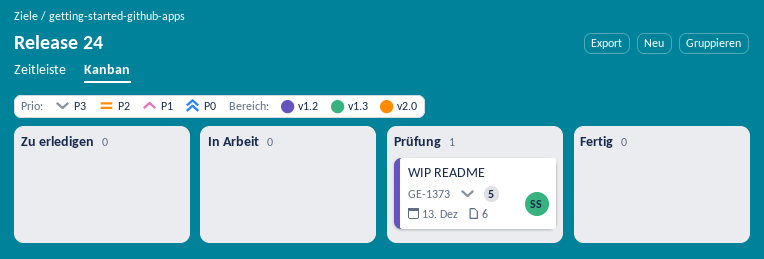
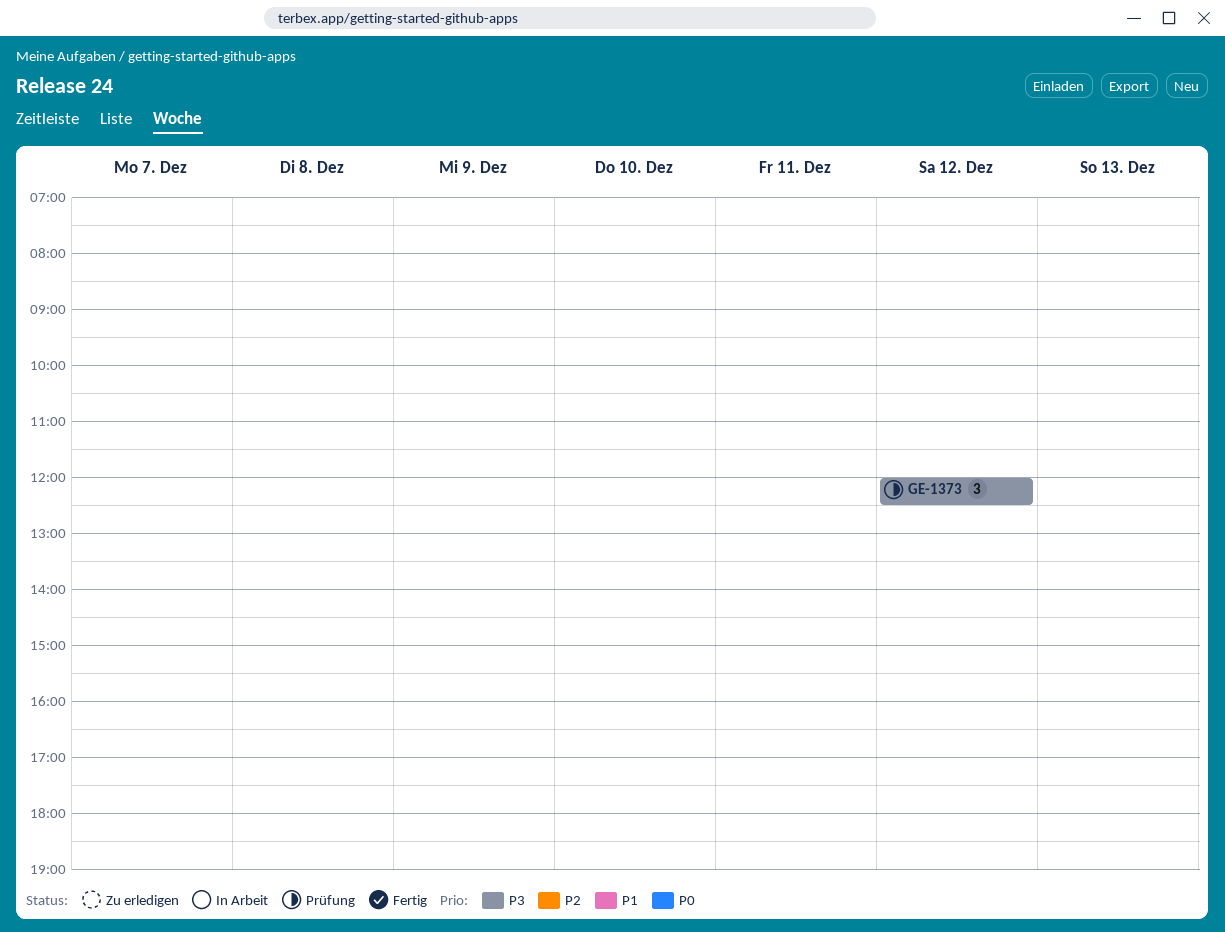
GE-1373, estimate: 5 -> 3
GE-1373, day: Dec 13 -> Dec 12

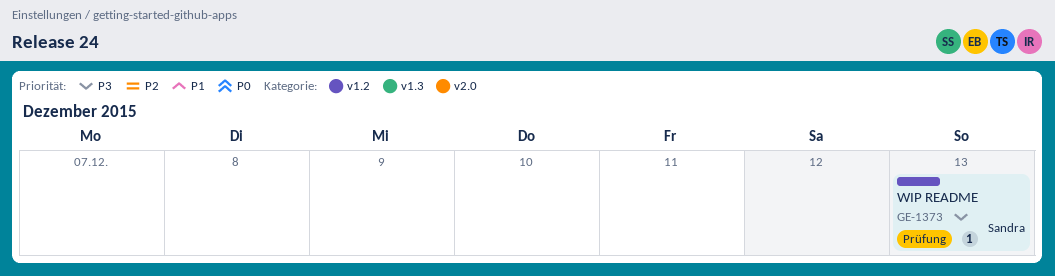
GE-1373, estimate: 3 -> 1
GE-1373, day: Dec 12 -> Dec 13

